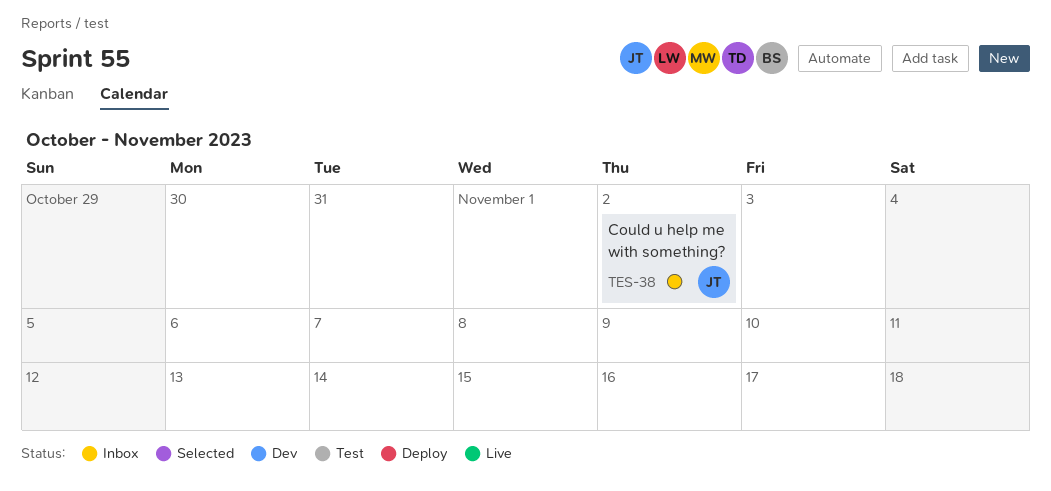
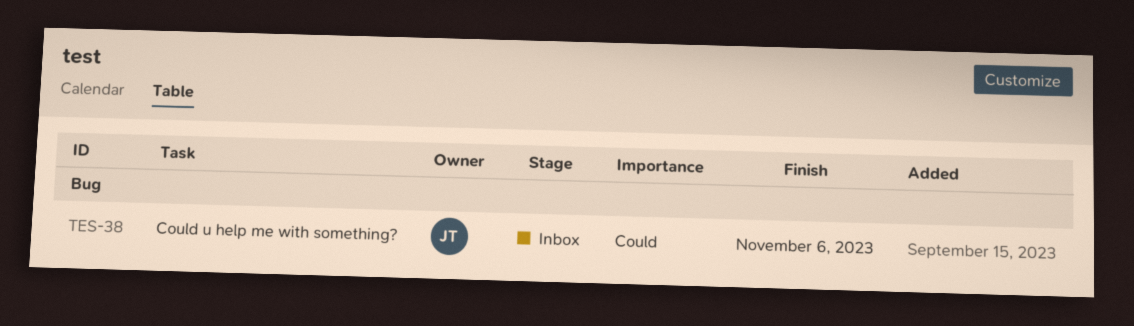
TES-38, due: Nov 2 -> Nov 6

